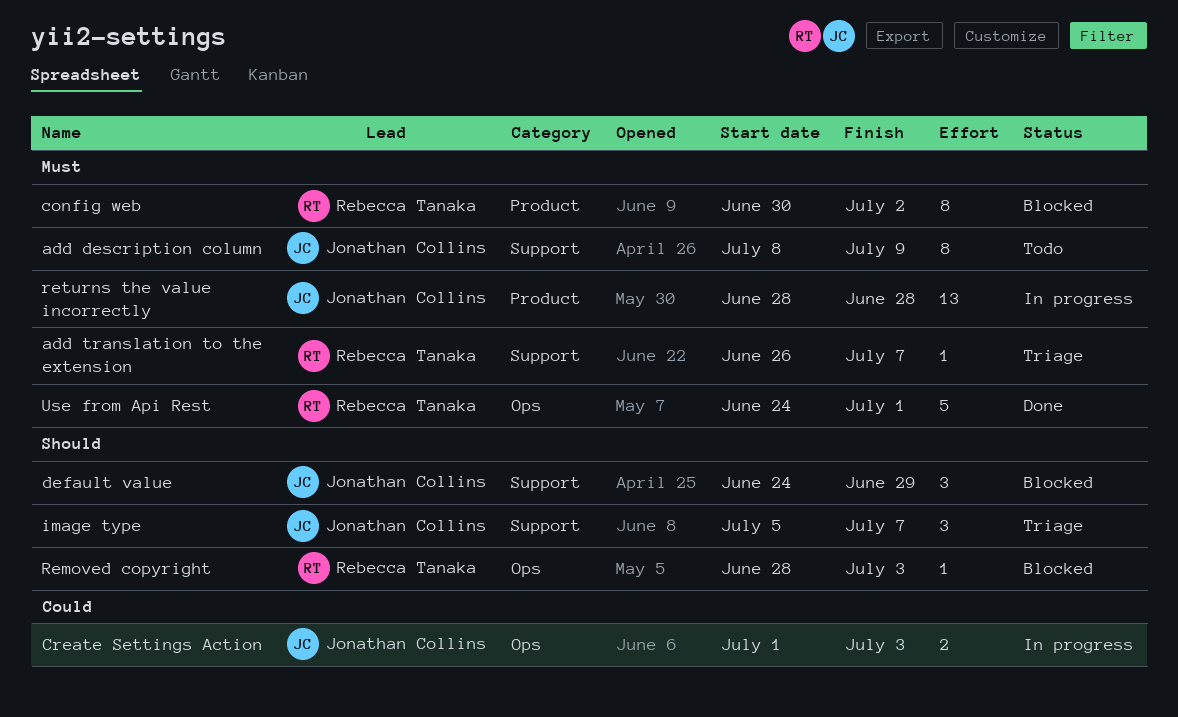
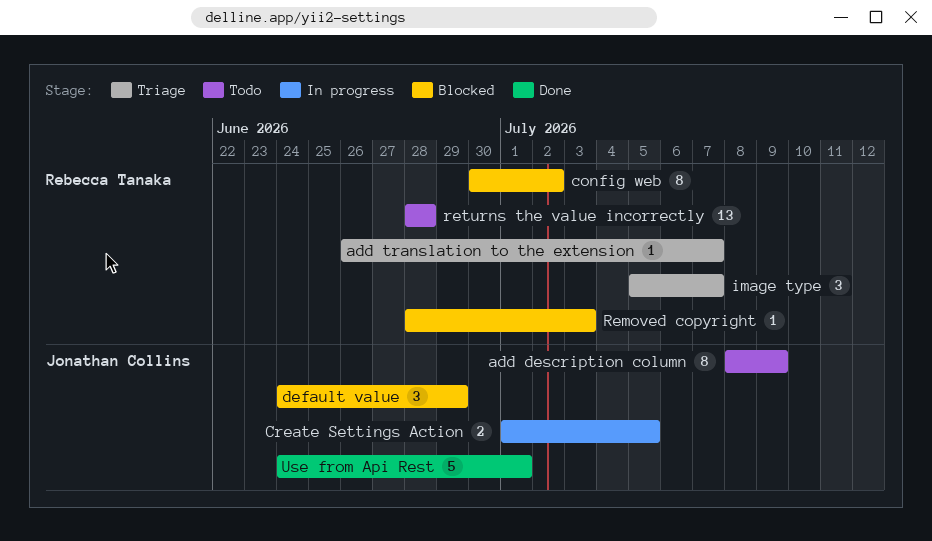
Create Settings Action, due: Jul 3 -> Jul 5
image type, owner: Jonathan Collins -> Rebecca Tanaka
returns the value incorrectly, status: In progress -> Todo
returns the value incorrectly, owner: Jonathan Collins -> Rebecca Tanaka
Use from Api Rest, owner: Rebecca Tanaka -> Jonathan Collins

